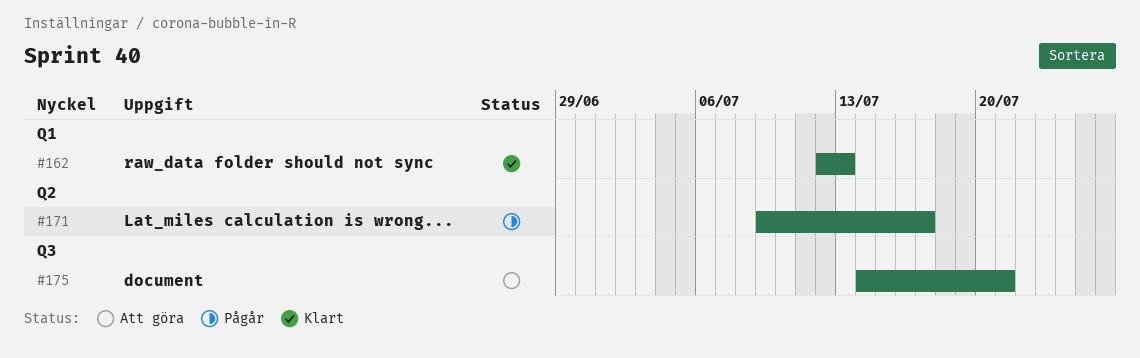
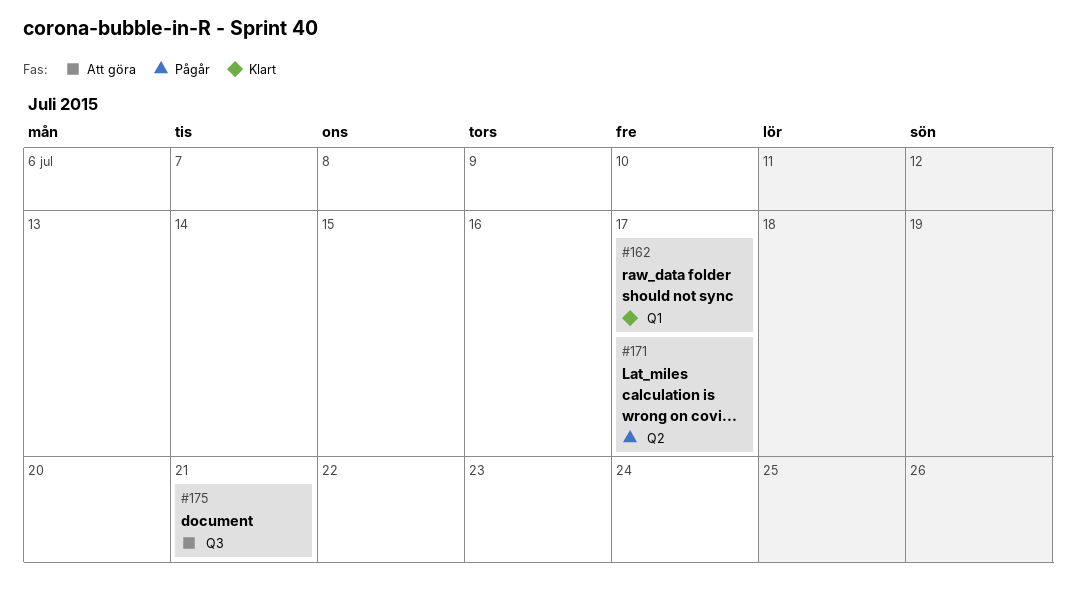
#162, due: Jul 13 -> Jul 17

